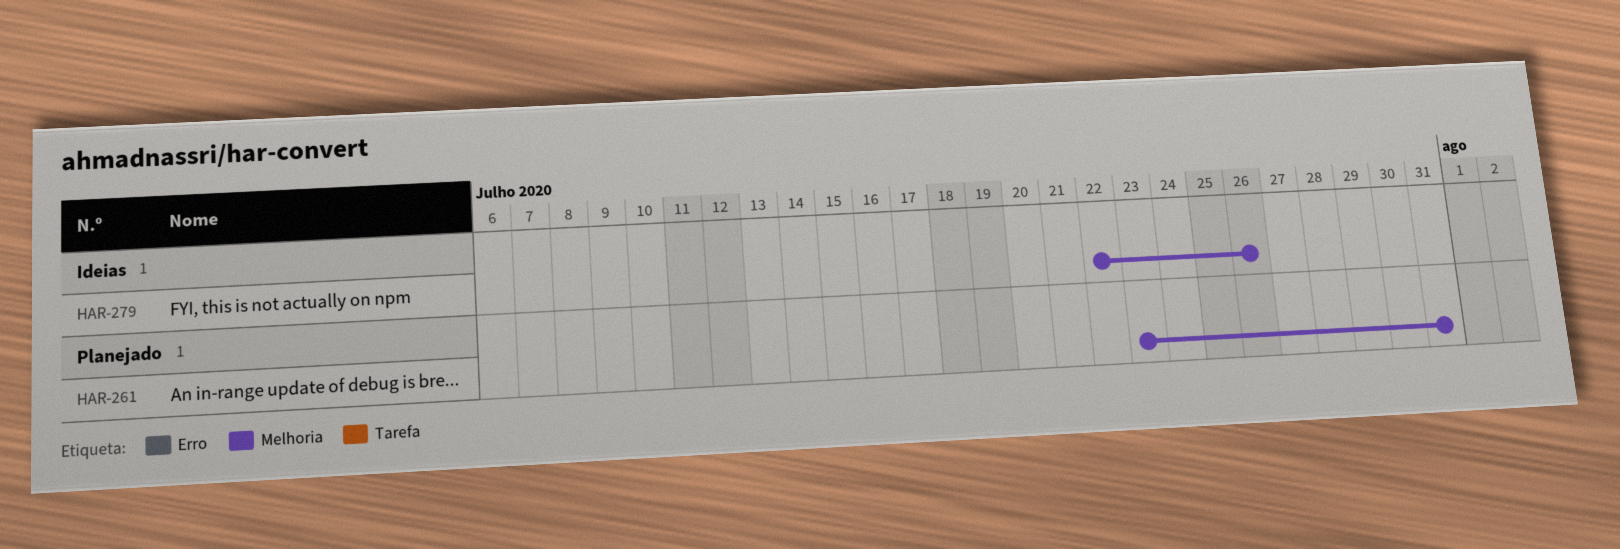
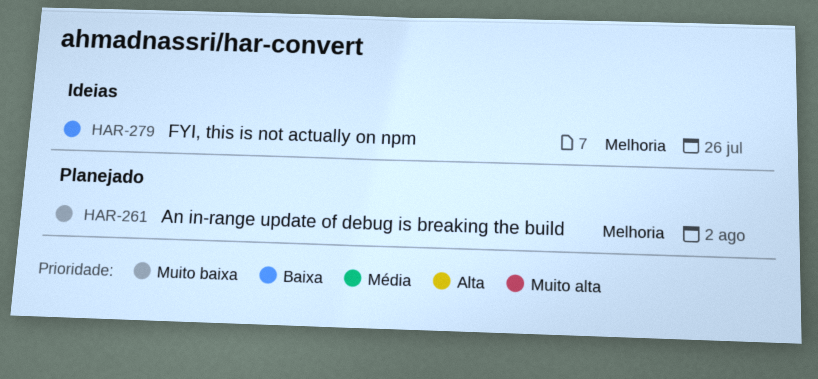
HAR-261, due: Jul 31 -> Aug 2

